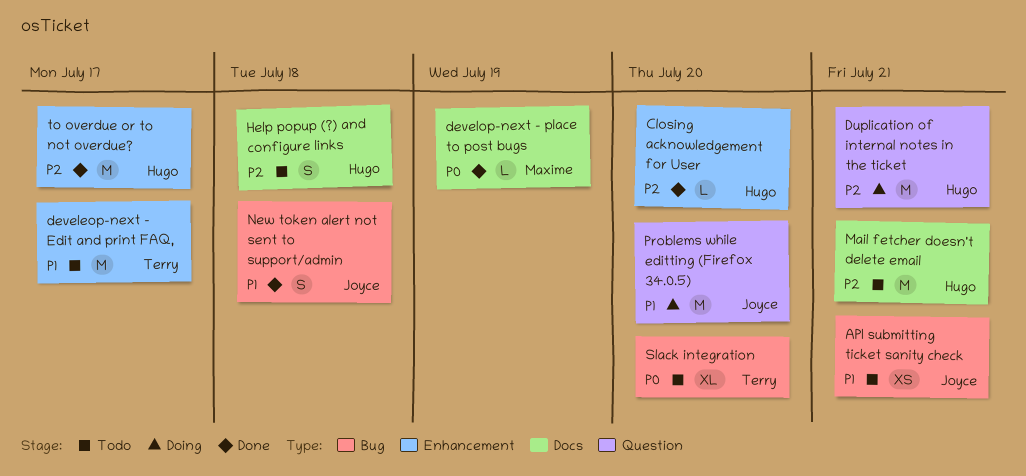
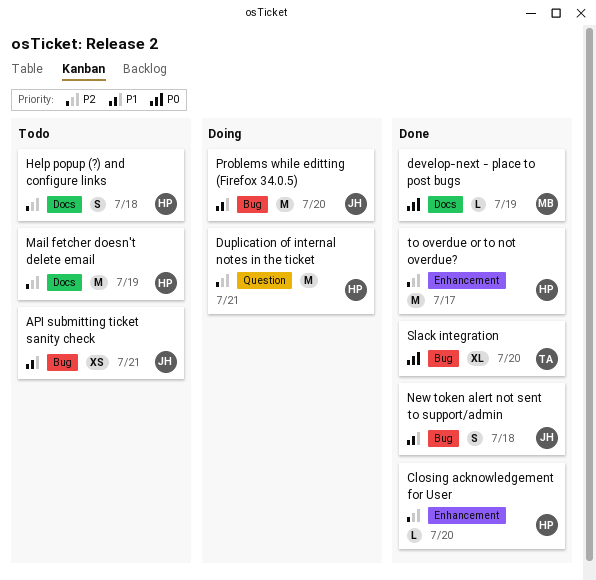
develeop-next - Edit and print FAQ,: present -> none
Mail fetcher doesn't delete email, due: Jul 21 -> Jul 19
Problems while editting (Firefox 34.0.5), label: Question -> Bug
Slack integration, status: Todo -> Done

